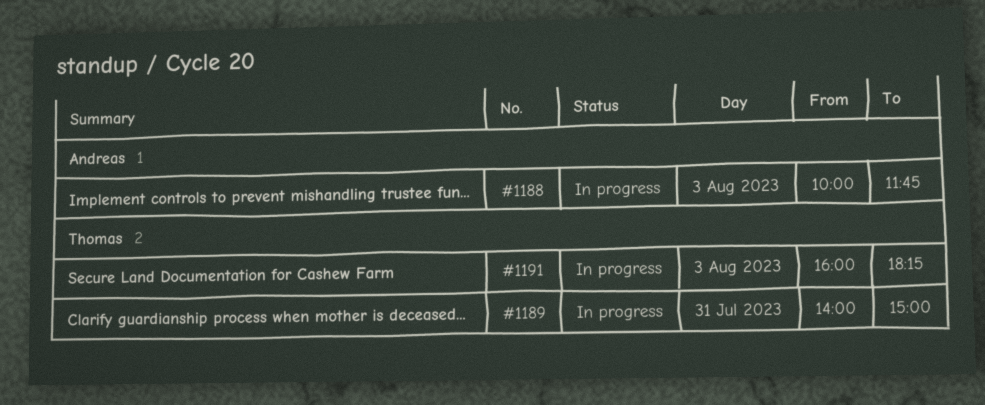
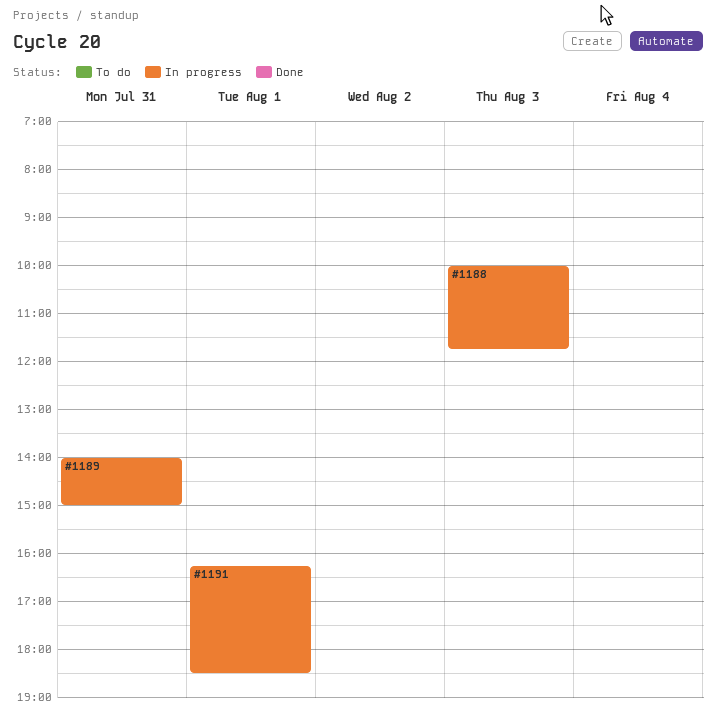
#1191, day: Aug 3 -> Aug 1
#1191, begins: 16:00 -> 16:15
#1191, ends: 18:15 -> 18:30

